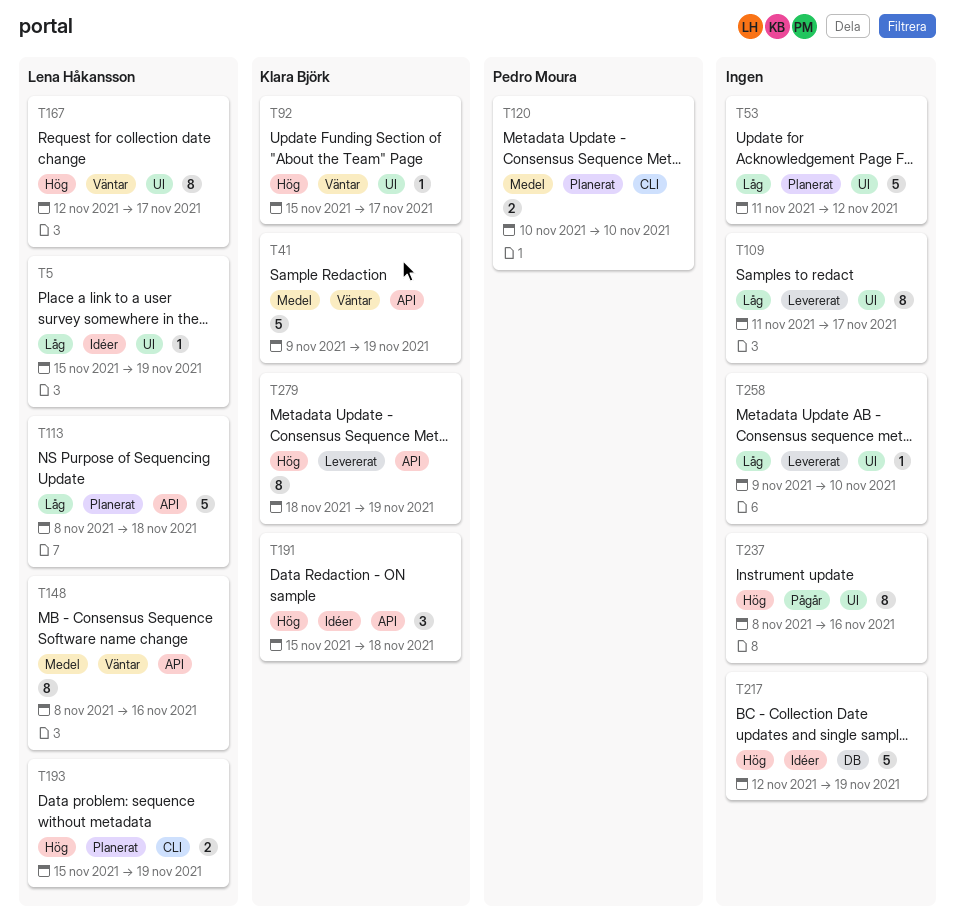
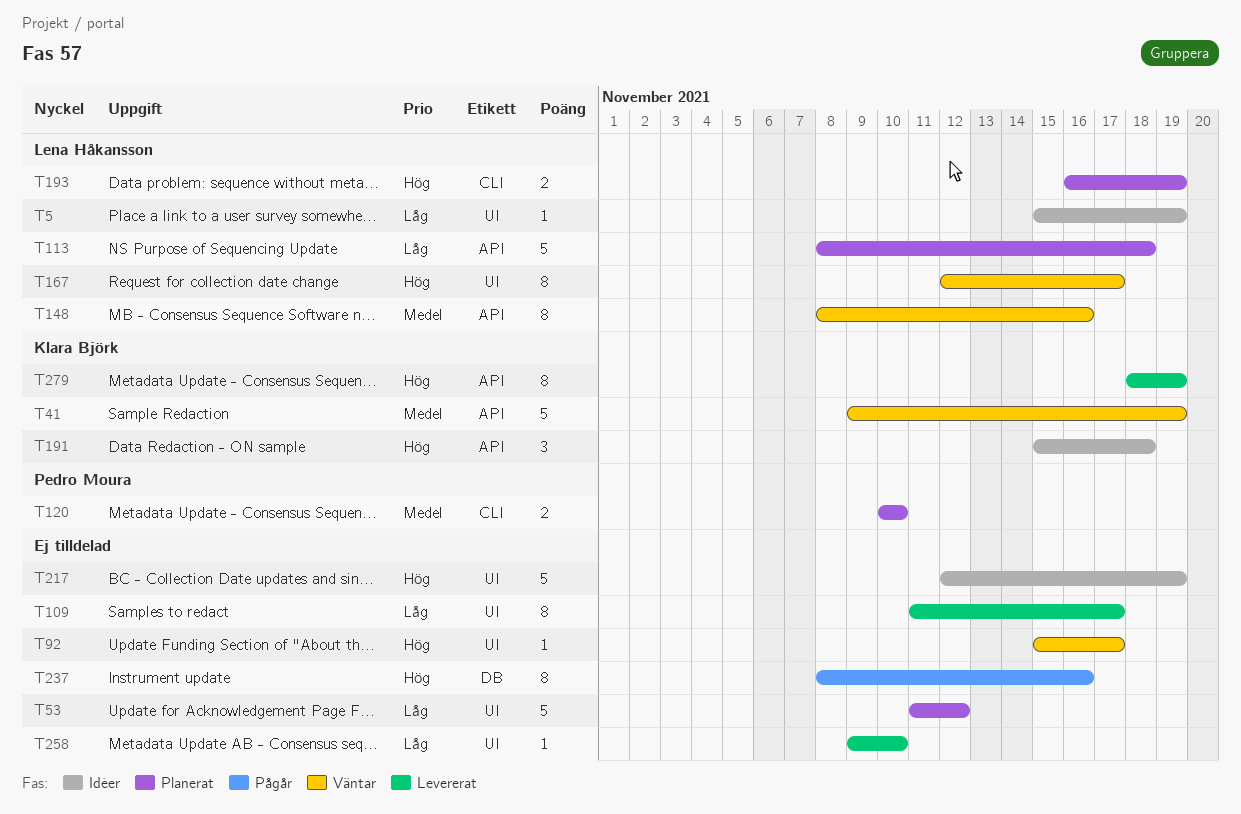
T92, owner: Klara Björk -> none
T193, start: Nov 15 -> Nov 16
T217, label: DB -> UI
T237, label: UI -> DB

